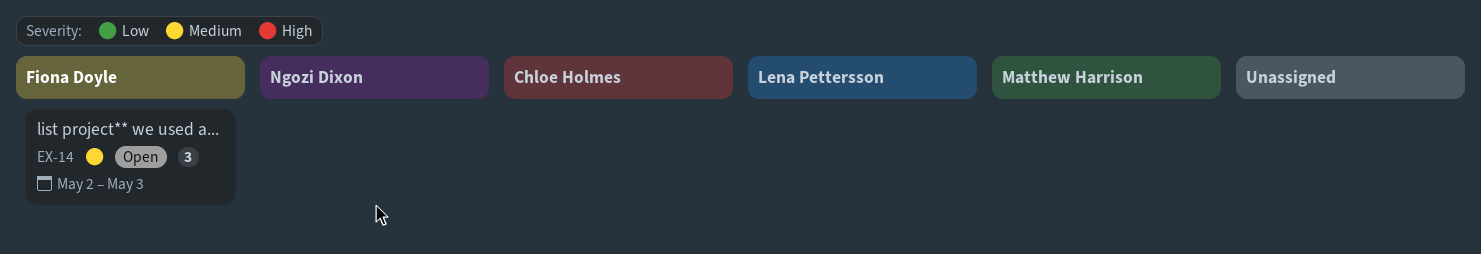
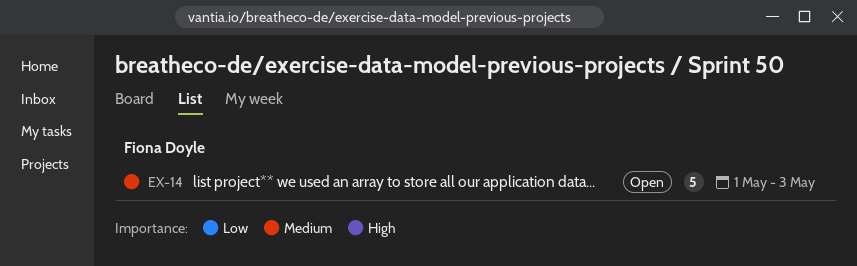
EX-14, estimate: 3 -> 5
EX-14, start: May 2 -> May 1

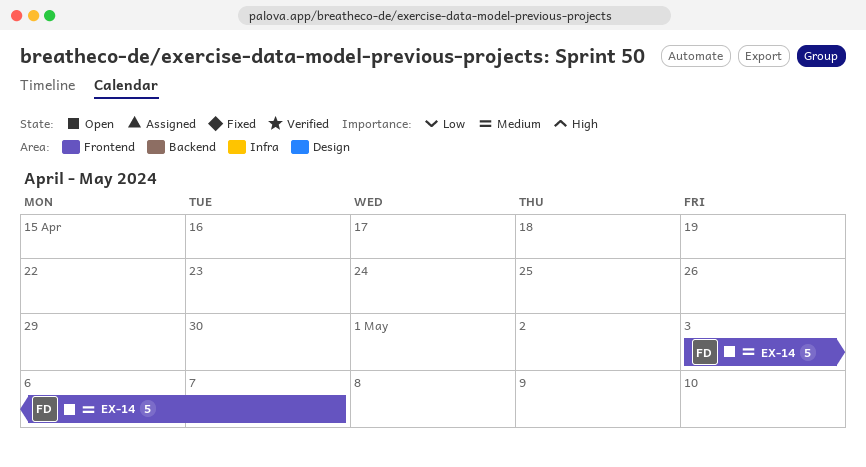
EX-14, start: May 1 -> May 3
EX-14, due: May 3 -> May 7

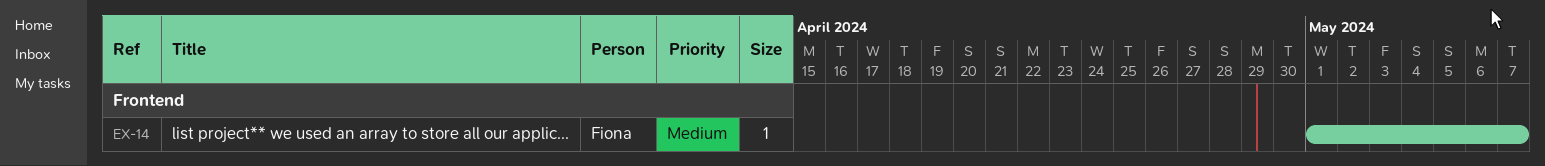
EX-14, estimate: 5 -> 1
EX-14, start: May 3 -> May 1

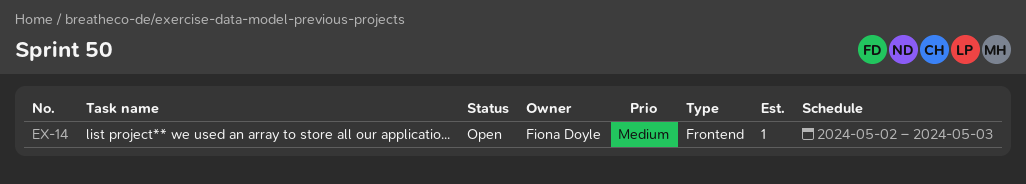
EX-14, start: May 1 -> May 2
EX-14, due: May 7 -> May 3

